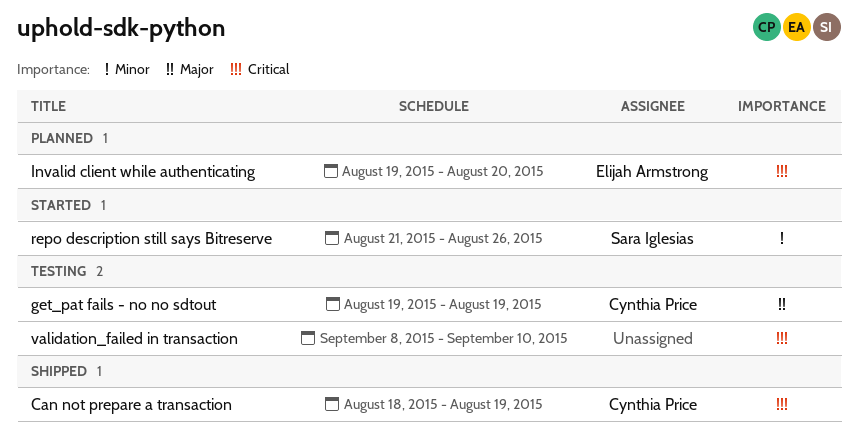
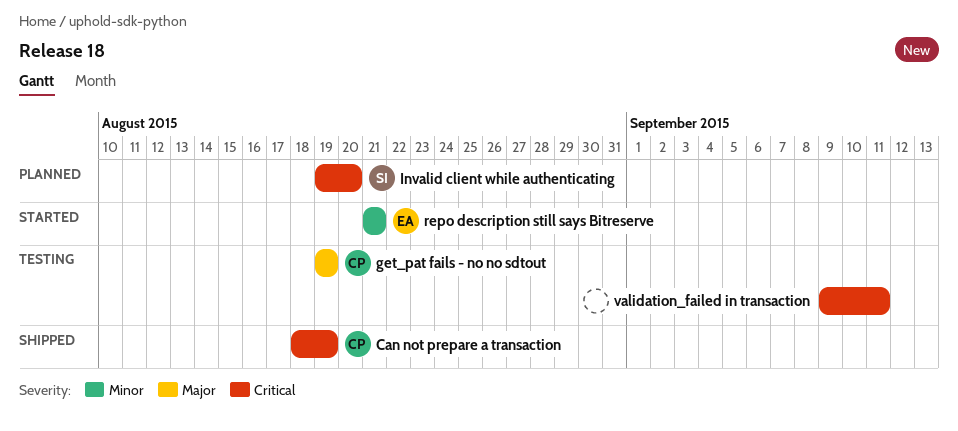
Invalid client while authenticating, owner: Elijah Armstrong -> Sara Iglesias
repo description still says Bitreserve, owner: Sara Iglesias -> Elijah Armstrong
repo description still says Bitreserve, due: Aug 26 -> Aug 21
validation_failed in transaction, start: Sep 8 -> Sep 9
validation_failed in transaction, due: Sep 10 -> Sep 11

